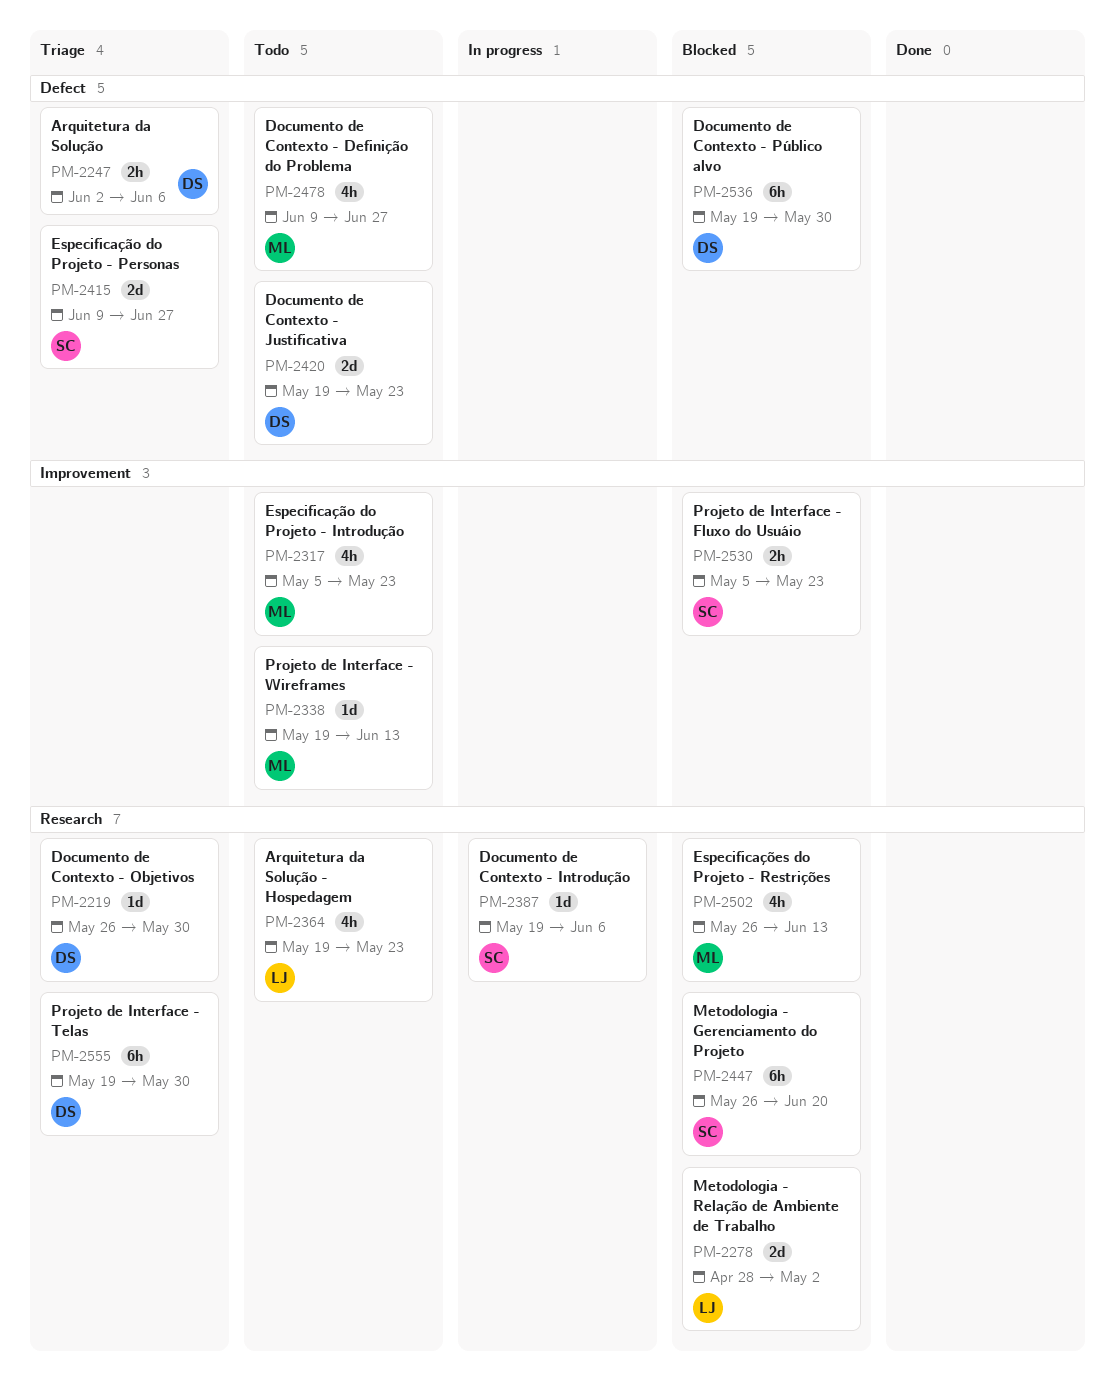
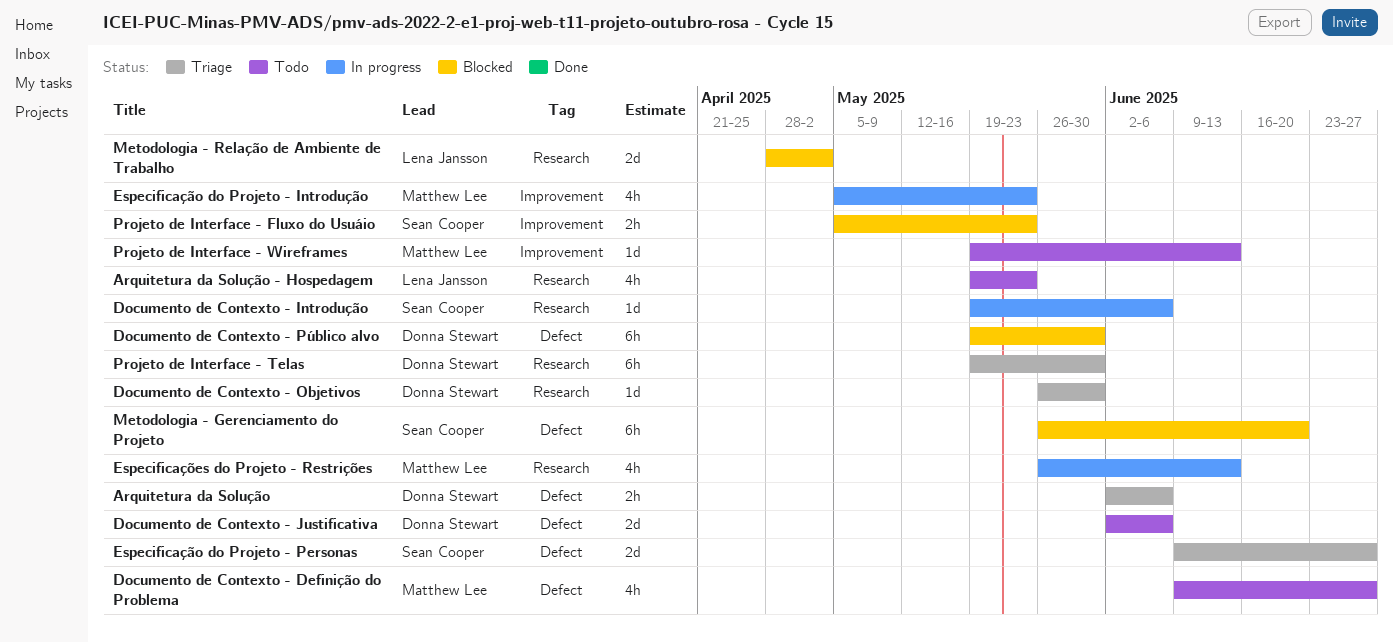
Documento de Contexto - Justificativa, start: May 19 -> Jun 2
Documento de Contexto - Justificativa, due: May 23 -> Jun 6
Especificação do Projeto - Introdução, status: Todo -> In progress
Especificações do Projeto - Restrições, status: Blocked -> In progress
Metodologia - Gerenciamento do Projeto, label: Research -> Defect

